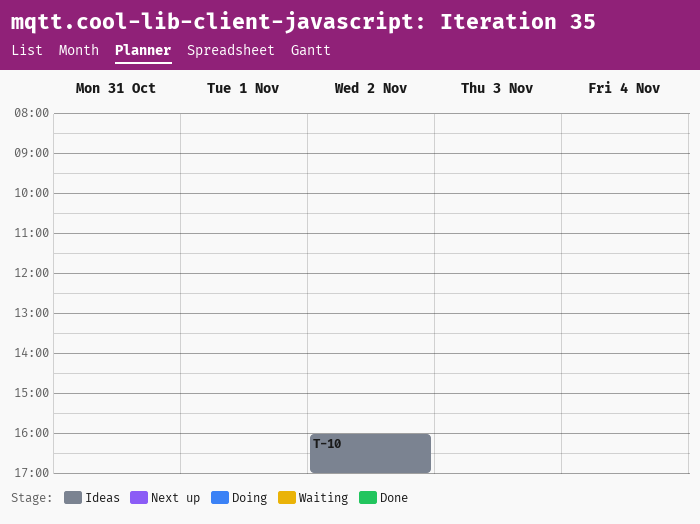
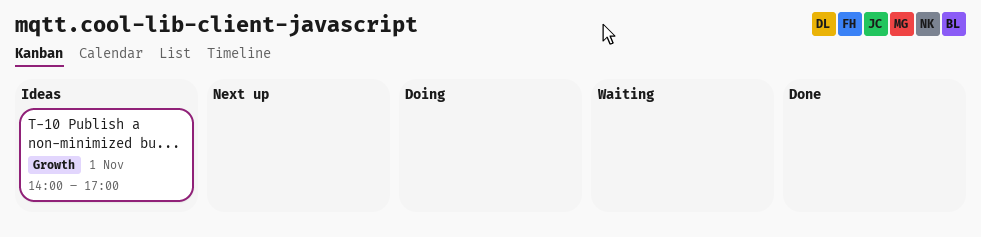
T-10, day: Nov 2 -> Nov 1
T-10, begins: 16:00 -> 14:00

